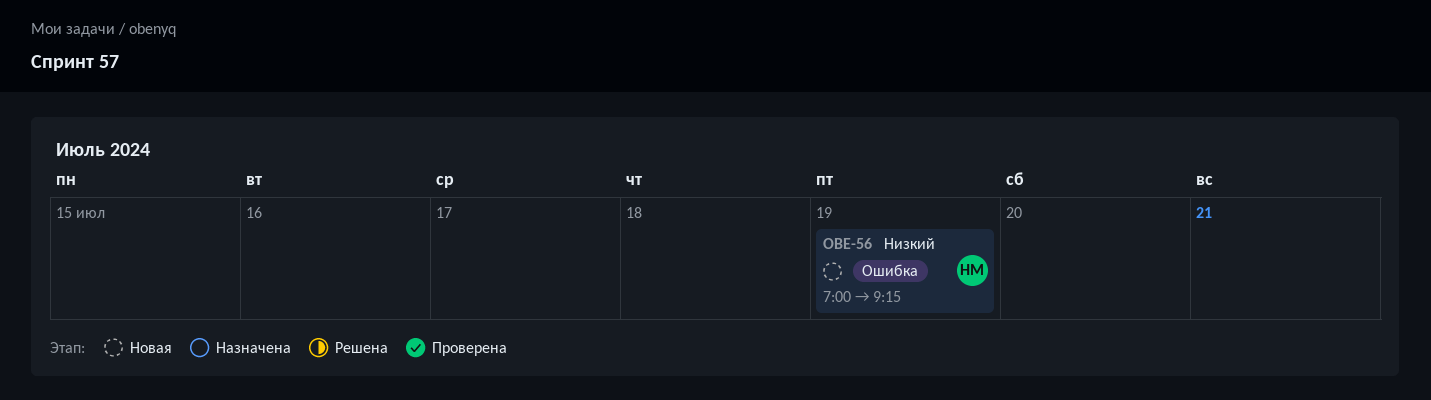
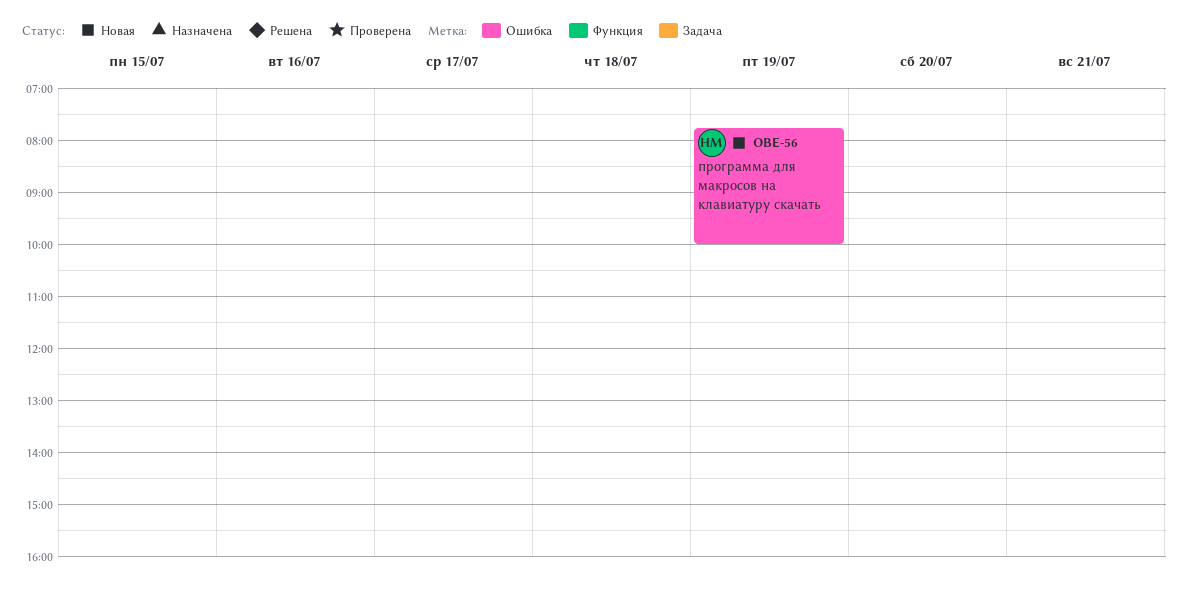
OBE-56, begins: 07:00 -> 07:45
OBE-56, ends: 09:15 -> 10:00

